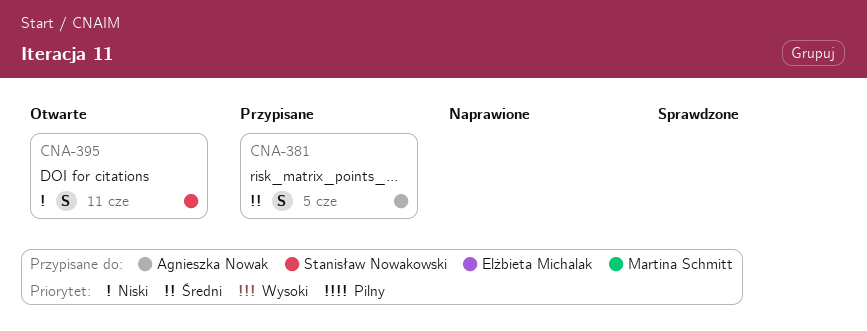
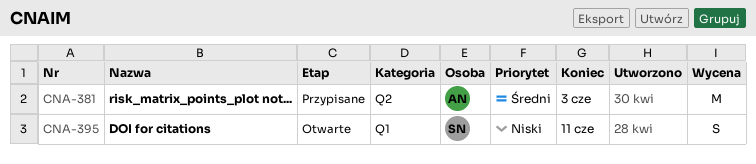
CNA-381, estimate: S -> M
CNA-381, due: Jun 5 -> Jun 3

